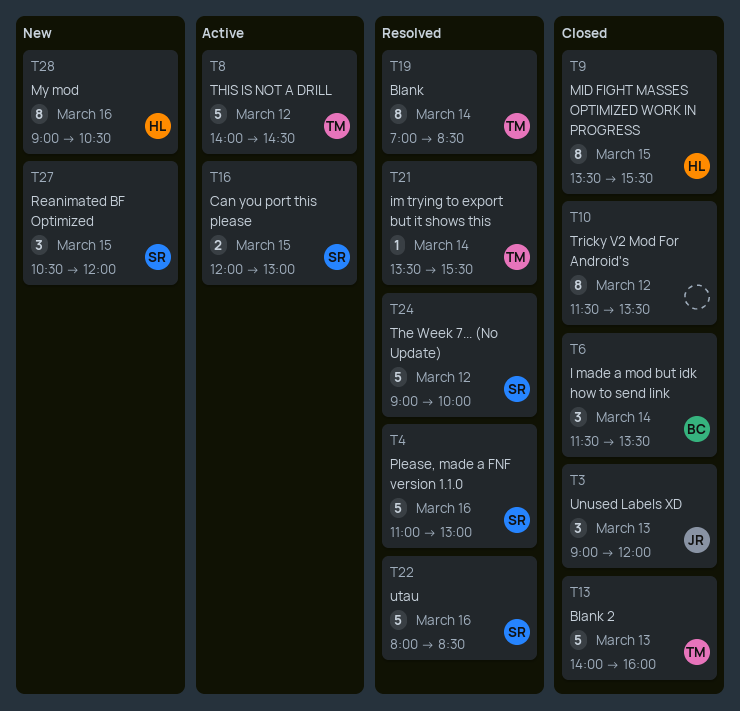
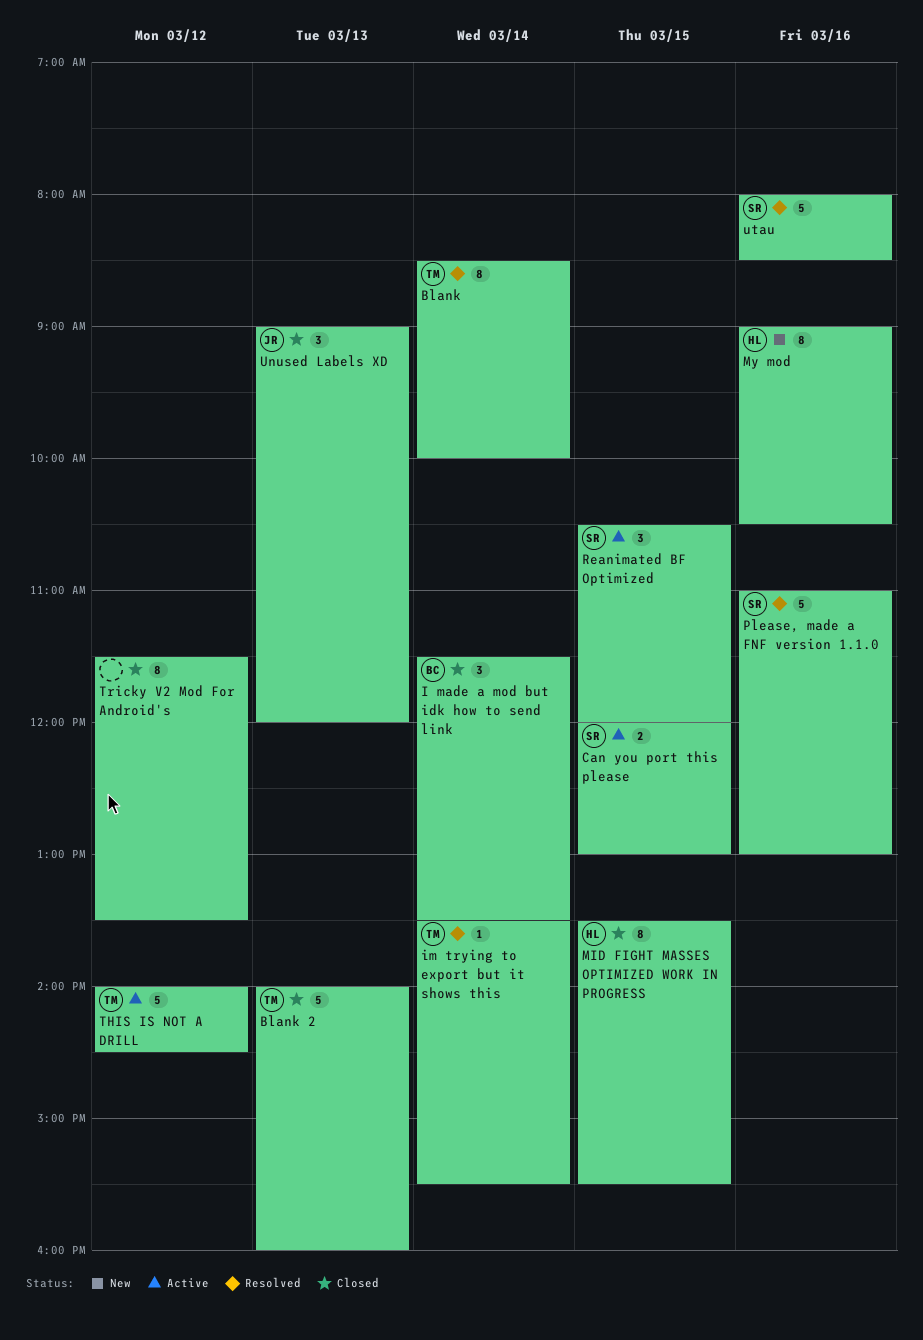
Blank, begins: 07:00 -> 08:30
Blank, ends: 08:30 -> 10:00
Reanimated BF Optimized, status: New -> Active
The Week 7... (No Update): present -> none

